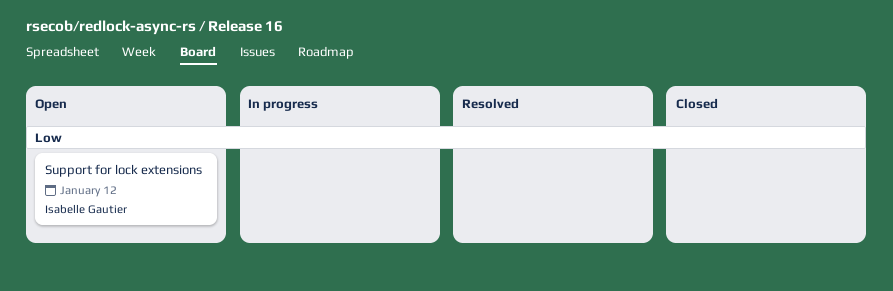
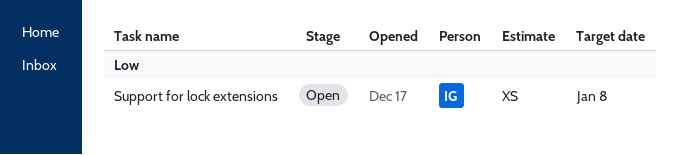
Support for lock extensions, due: Jan 12 -> Jan 8

